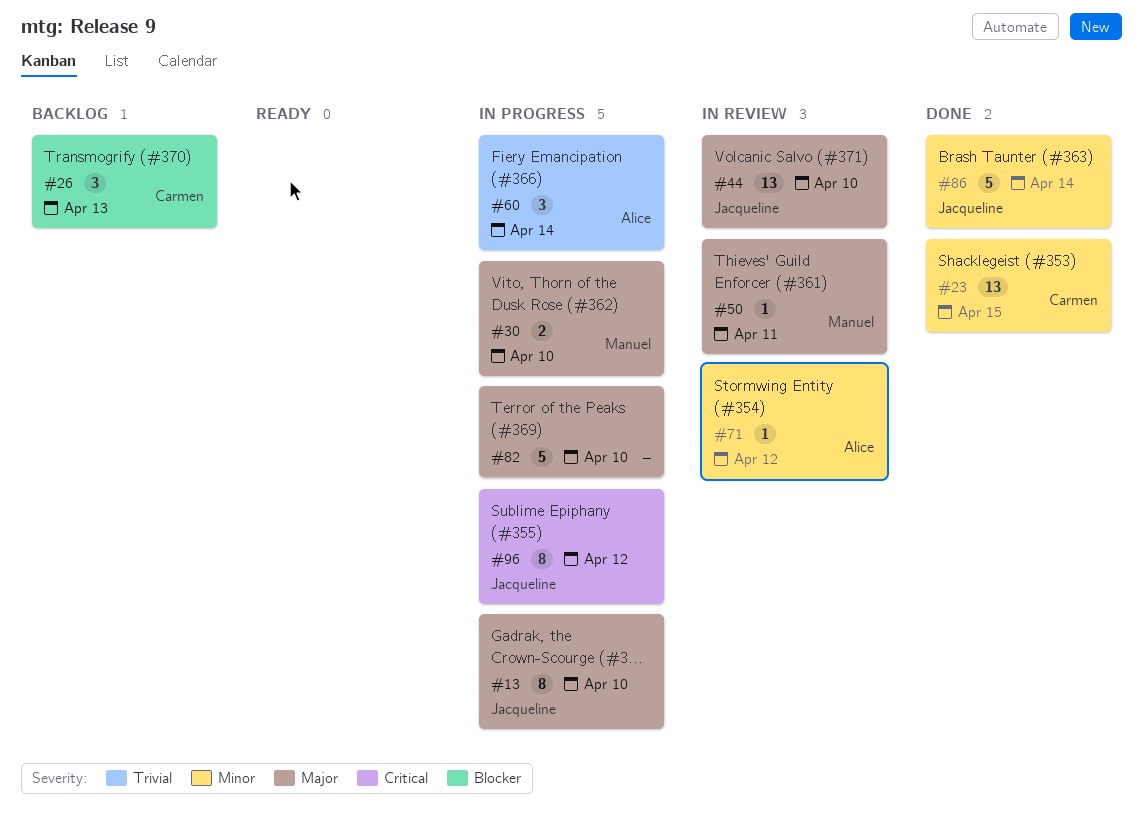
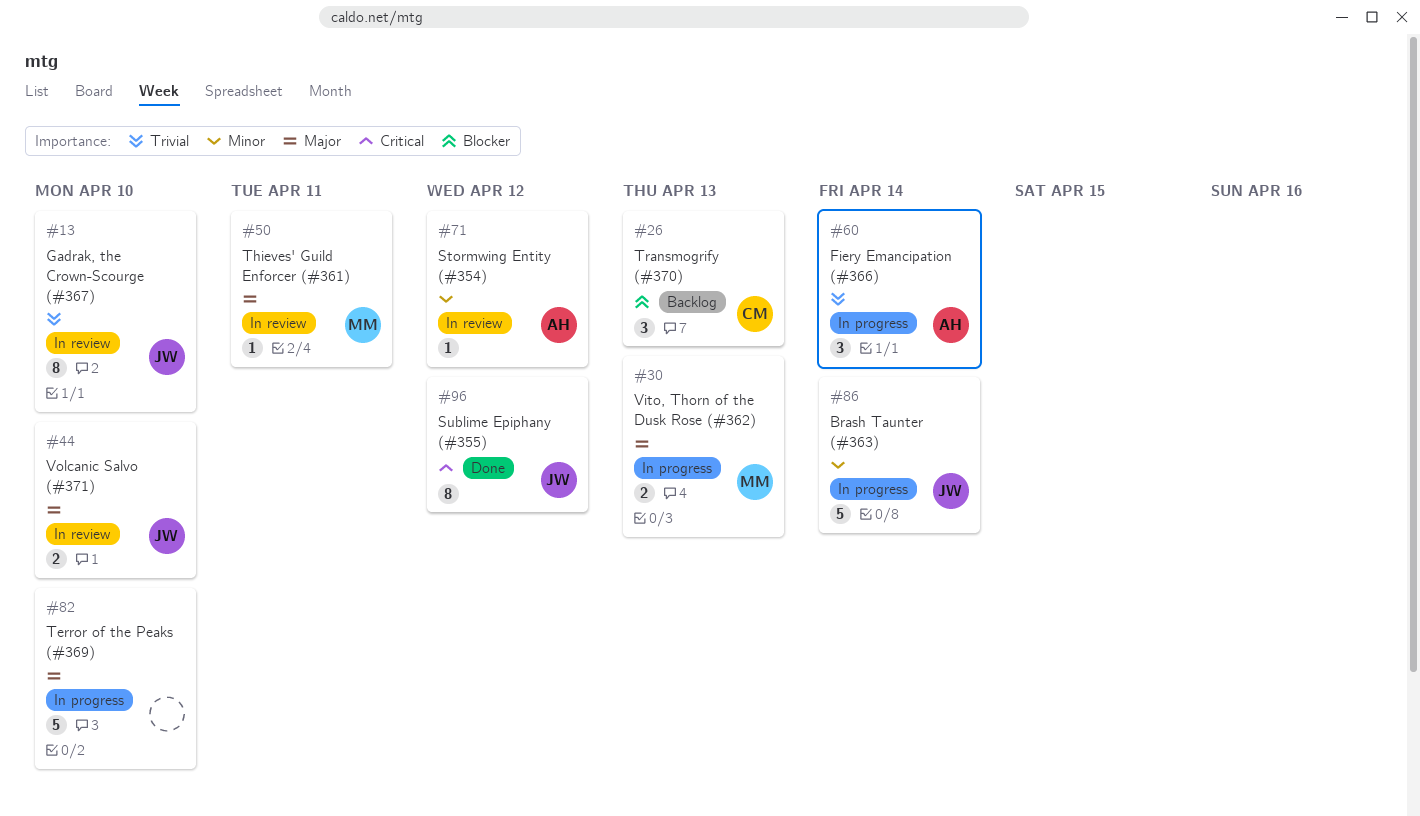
#13, status: In progress -> In review
#13, priority: Major -> Trivial
#23: present -> none
#30, due: Apr 10 -> Apr 13
#44, estimate: 13 -> 2
#86, status: Done -> In progress
#96, status: In progress -> Done

